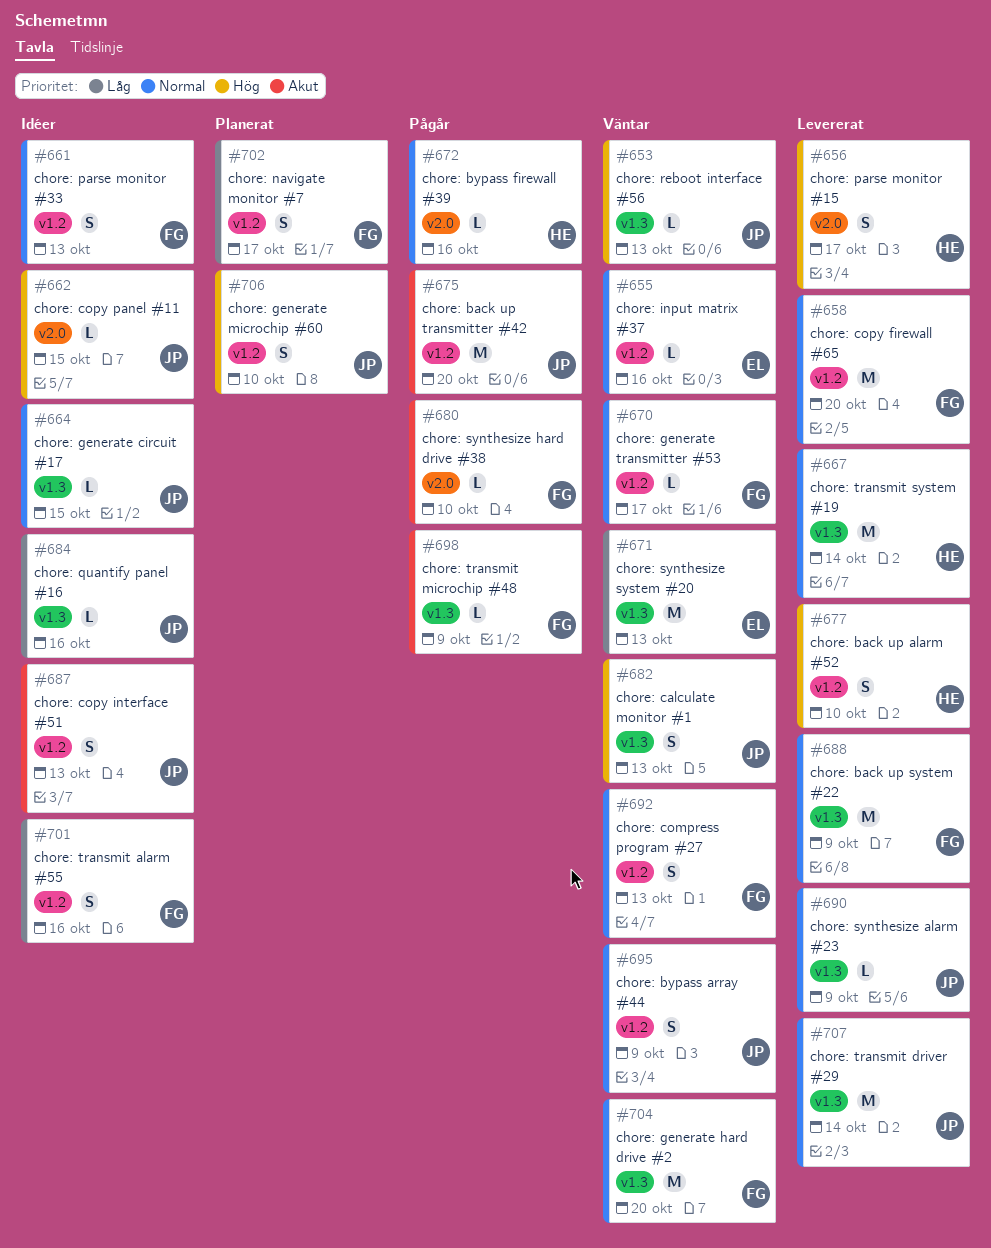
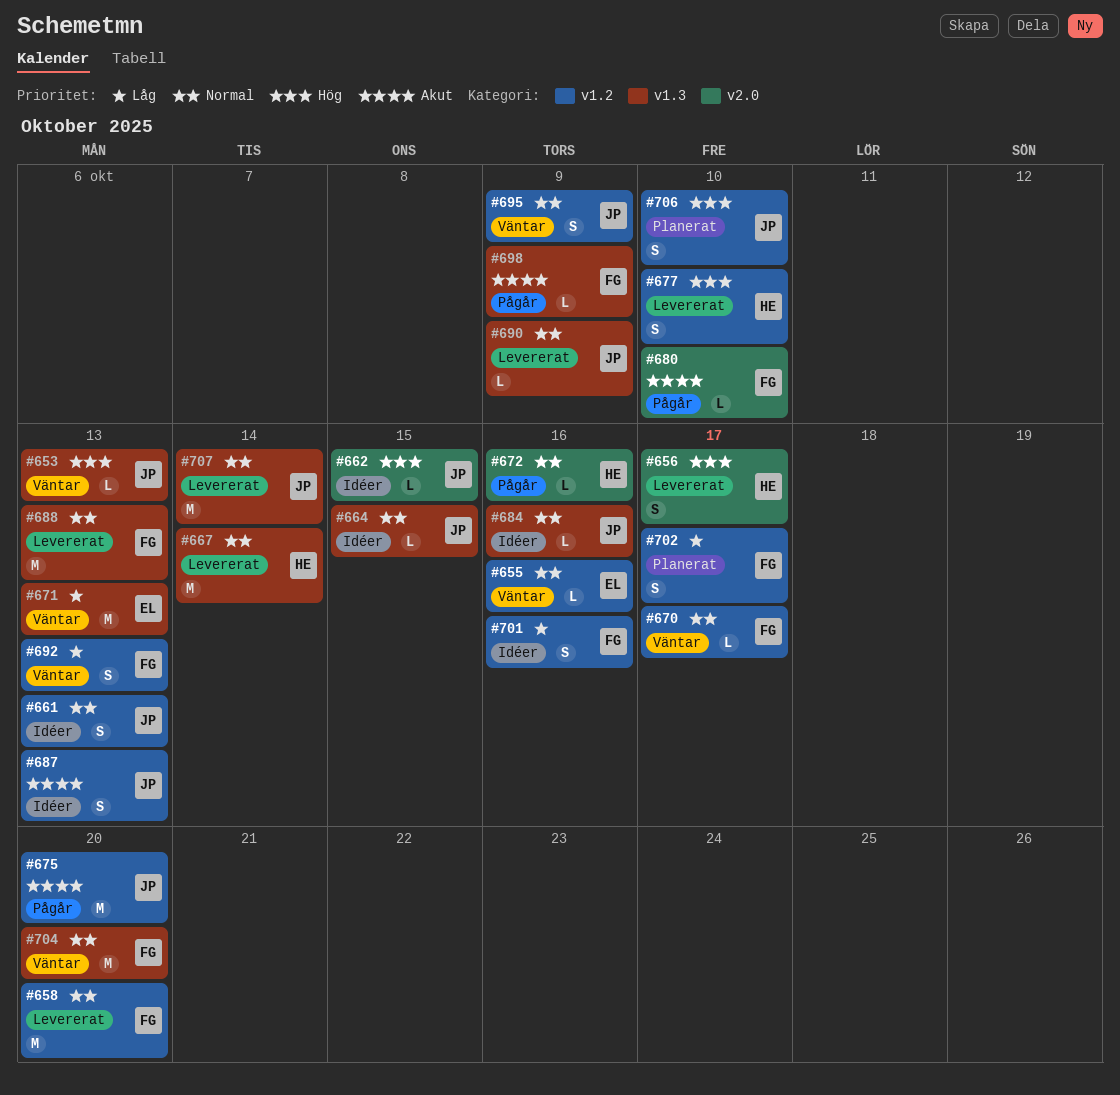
#661, owner: FG -> JP
#682: present -> none
#684, priority: Låg -> Normal
#688, due: Oct 9 -> Oct 13
#692, priority: Normal -> Låg

